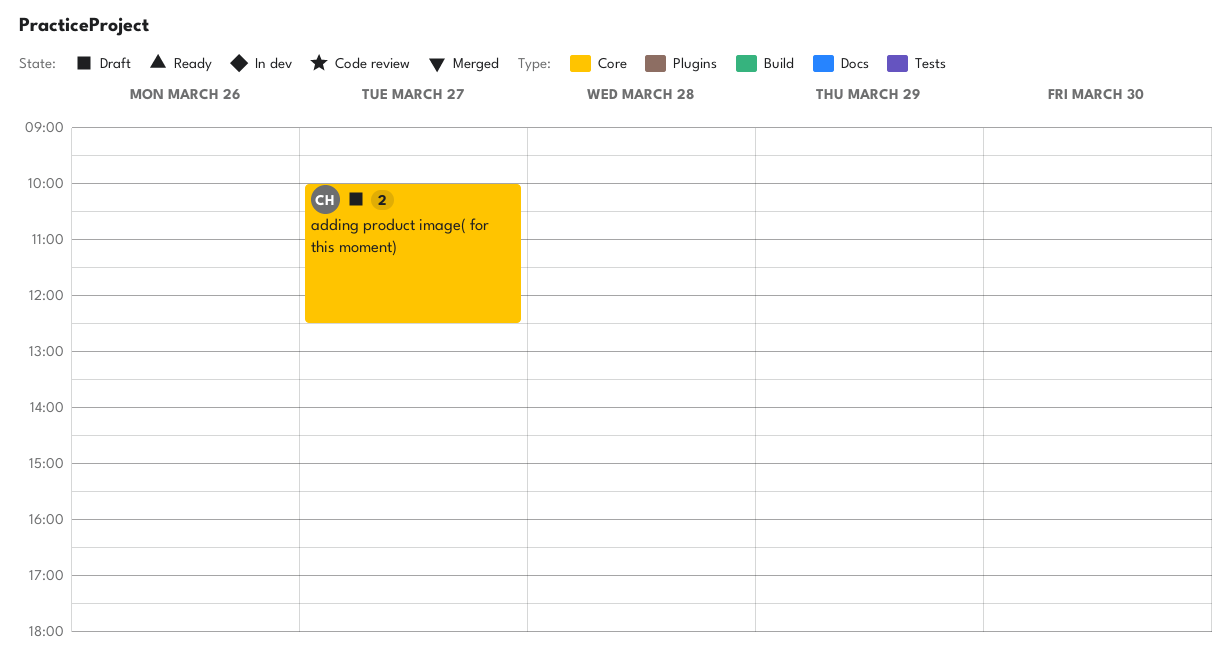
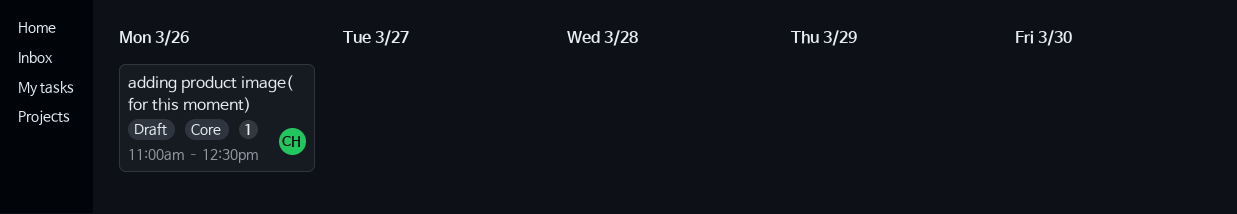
adding product image( for this moment), estimate: 2 -> 1
adding product image( for this moment), day: Mar 27 -> Mar 26
adding product image( for this moment), begins: 10:00 -> 11:00

